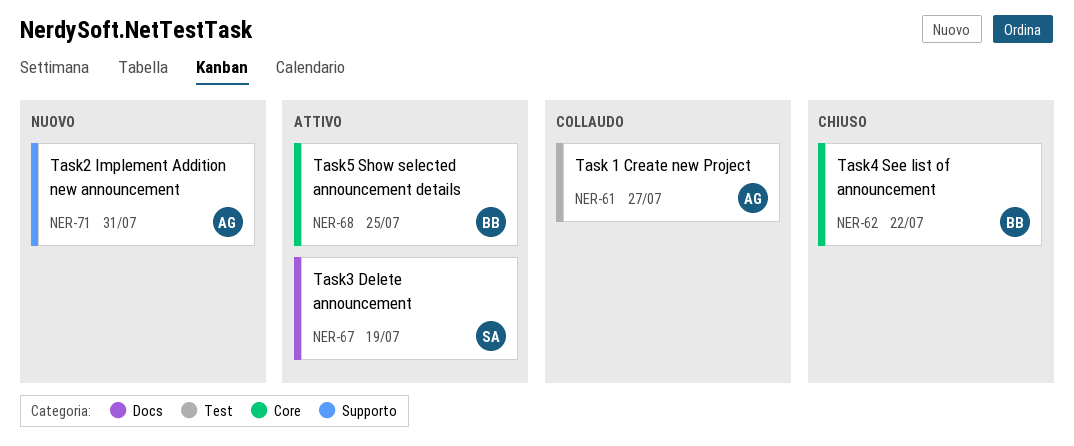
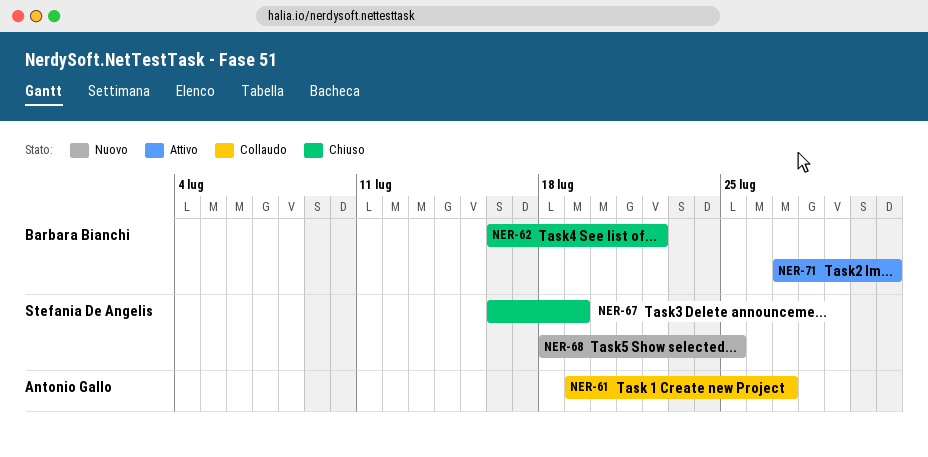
NER-67, status: Attivo -> Chiuso
NER-68, status: Attivo -> Nuovo
NER-68, owner: Barbara Bianchi -> Stefania De Angelis
NER-71, status: Nuovo -> Attivo
NER-71, owner: Antonio Gallo -> Barbara Bianchi

